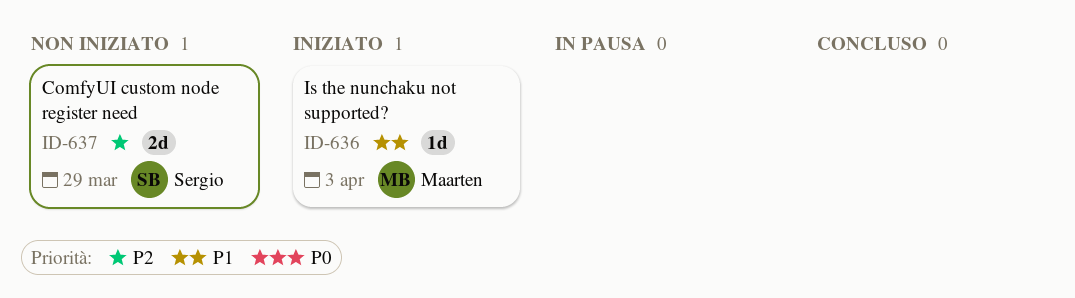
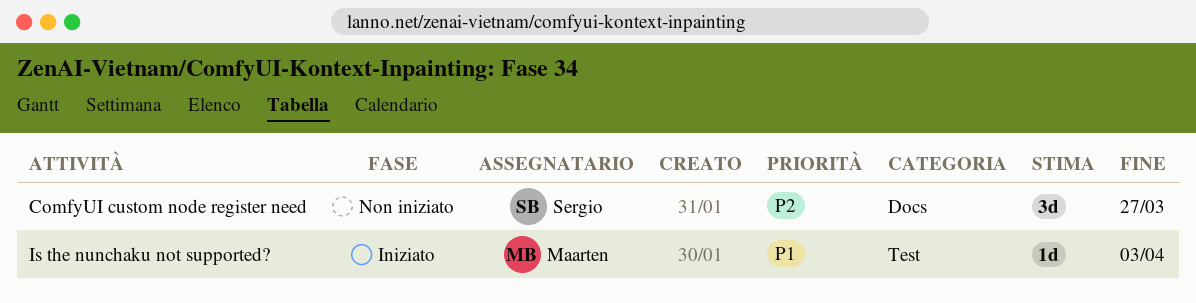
ComfyUI custom node register need, estimate: 2d -> 3d
ComfyUI custom node register need, due: Mar 29 -> Mar 27

